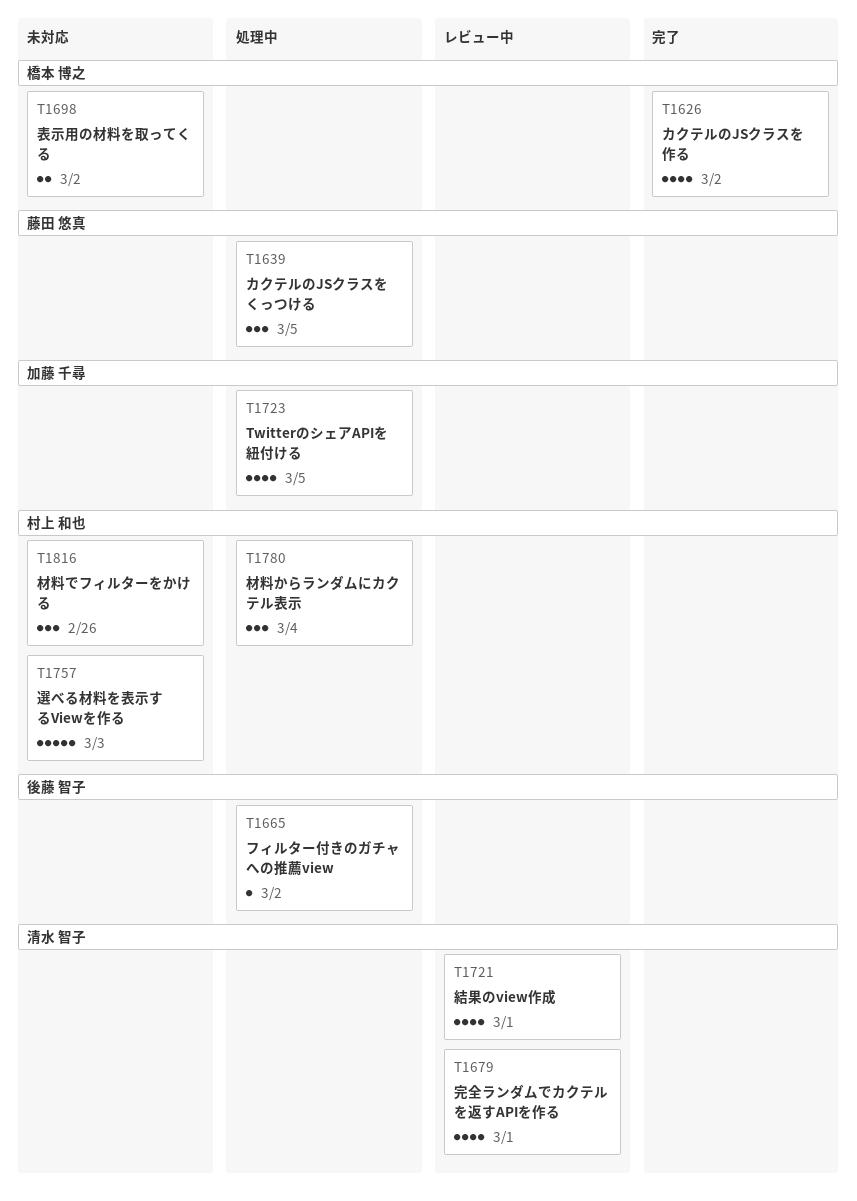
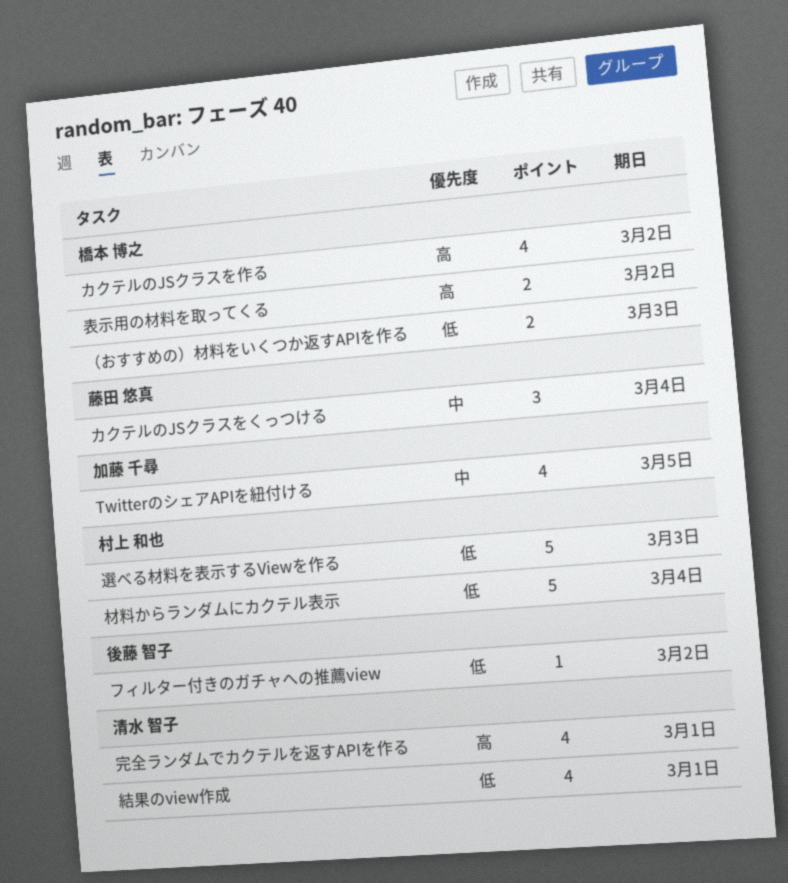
カクテルのJSクラスをくっつける, due: Mar 5 -> Mar 4
材料からランダムにカクテル表示, estimate: 3 -> 5
材料でフィルターをかける: present -> none
（おすすめの）材料をいくつか返すAPIを作る: none -> present

